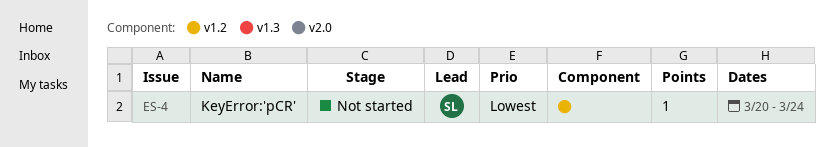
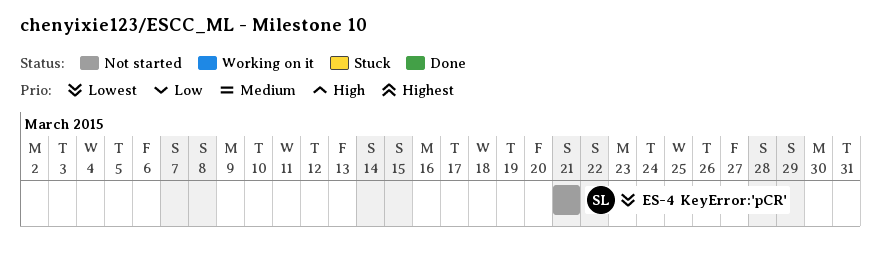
ES-4, start: Mar 20 -> Mar 21
ES-4, due: Mar 24 -> Mar 21

